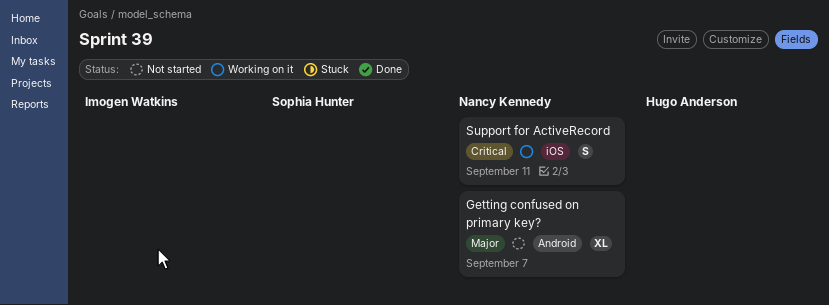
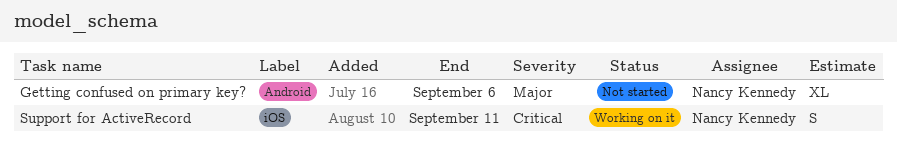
Getting confused on primary key?, due: Sep 7 -> Sep 6

